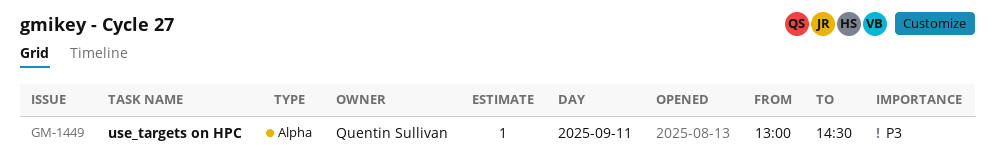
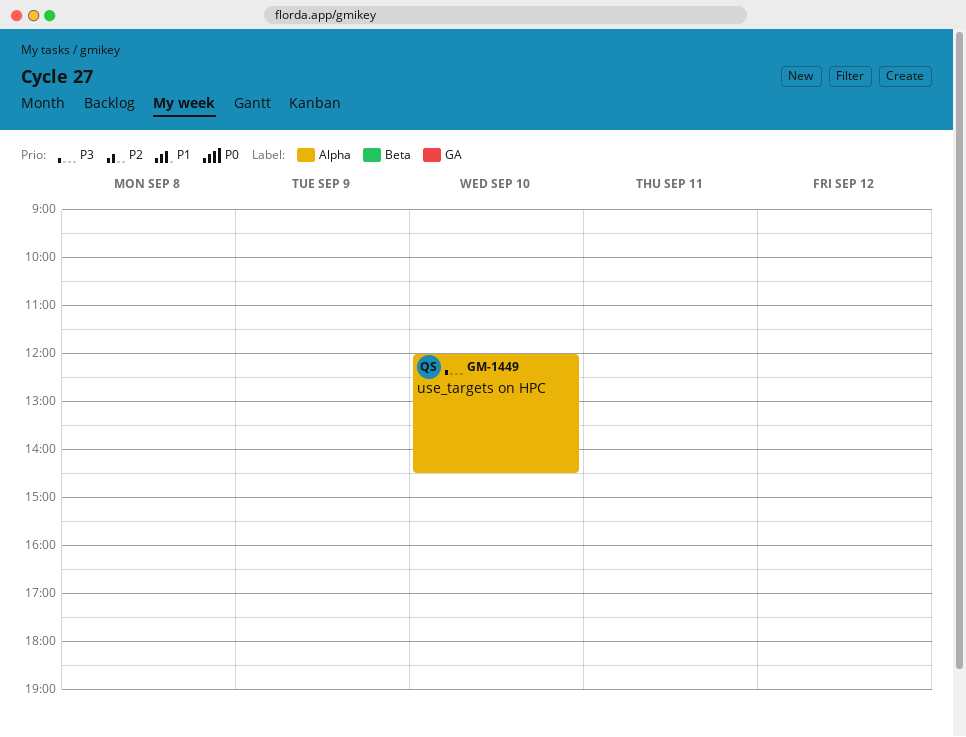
GM-1449, day: Sep 11 -> Sep 10
GM-1449, begins: 13:00 -> 12:00

